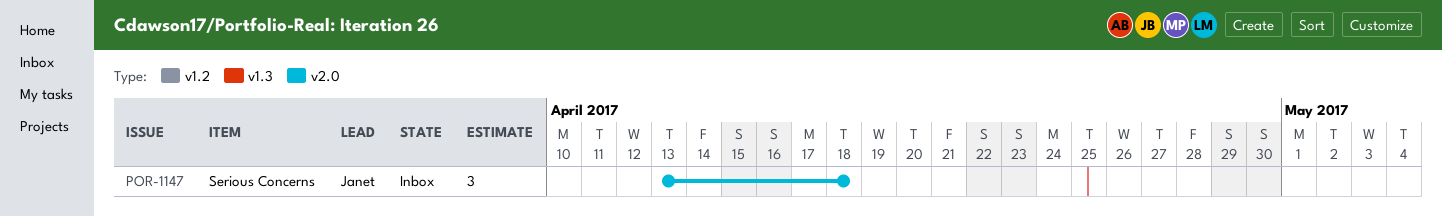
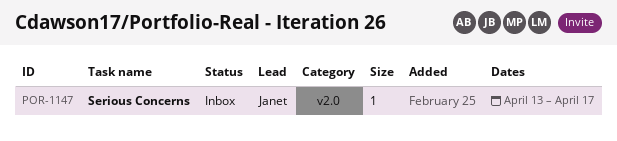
POR-1147, estimate: 3 -> 1
POR-1147, due: Apr 18 -> Apr 17

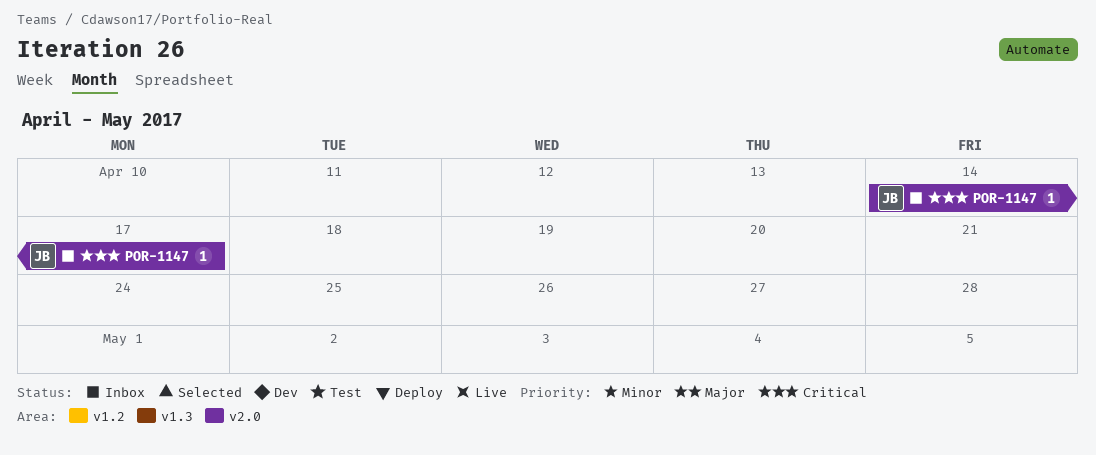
POR-1147, start: Apr 13 -> Apr 14

